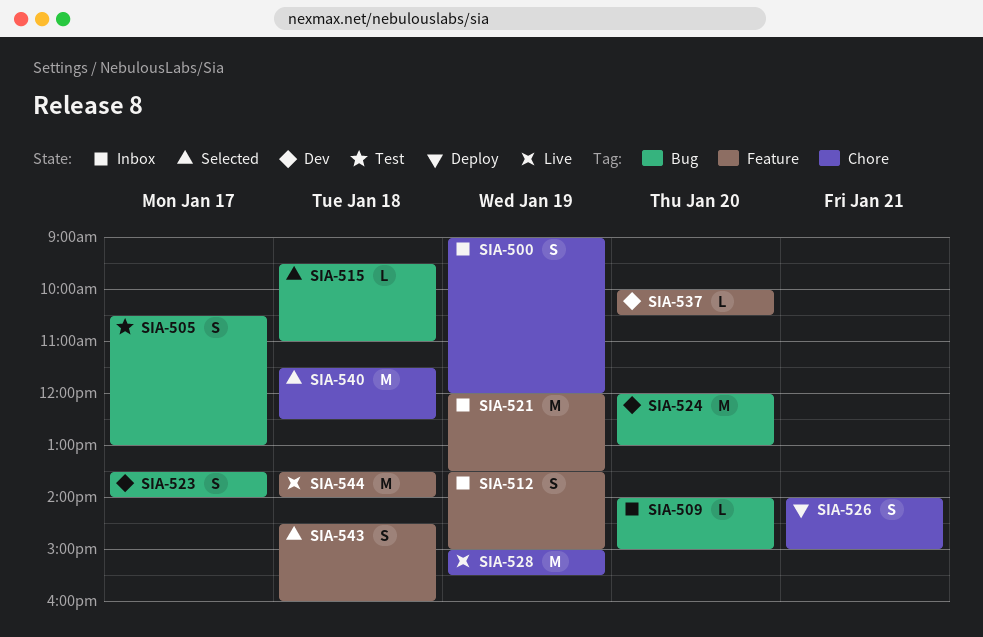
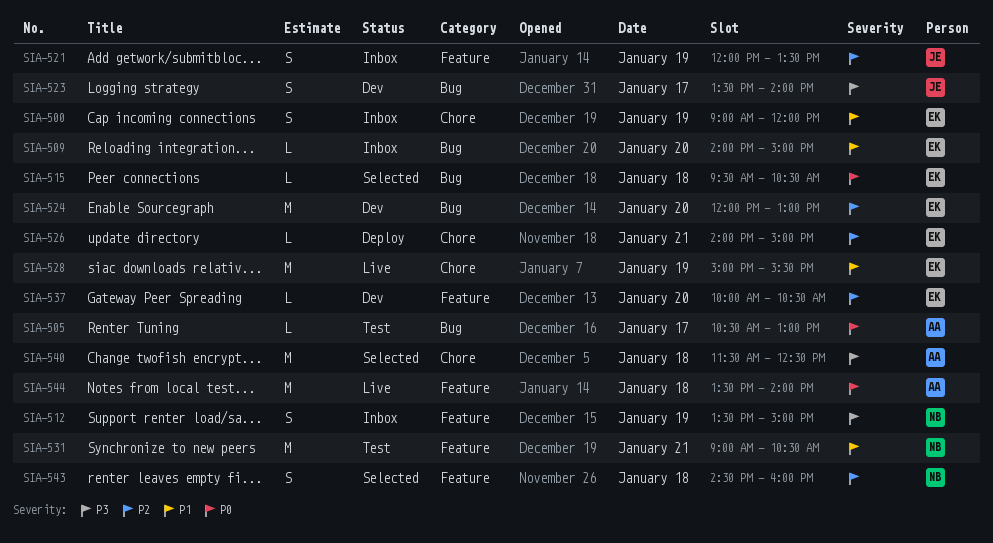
SIA-505, estimate: S -> L
SIA-515, ends: 11:00 -> 10:30
SIA-521, estimate: M -> S
SIA-526, estimate: S -> L
SIA-531: none -> present

